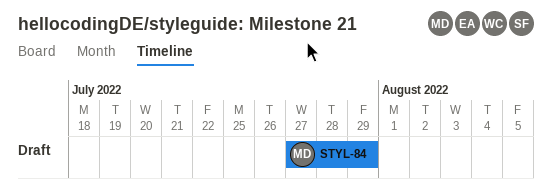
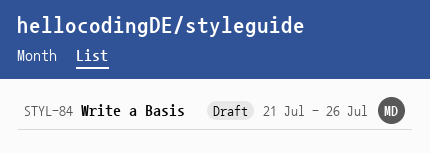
STYL-84, start: Jul 27 -> Jul 21
STYL-84, due: Jul 29 -> Jul 26

